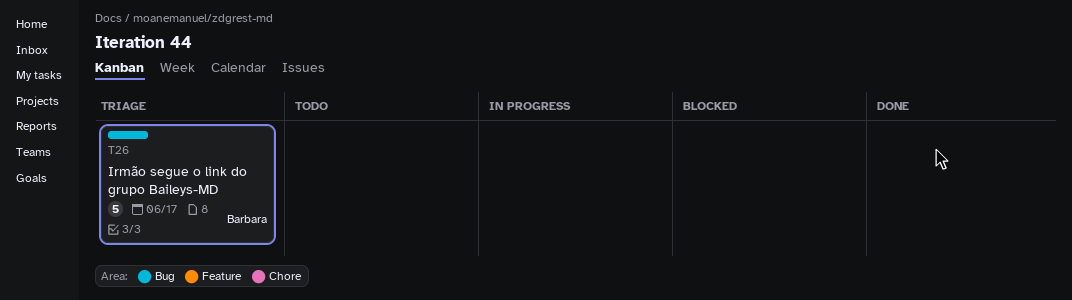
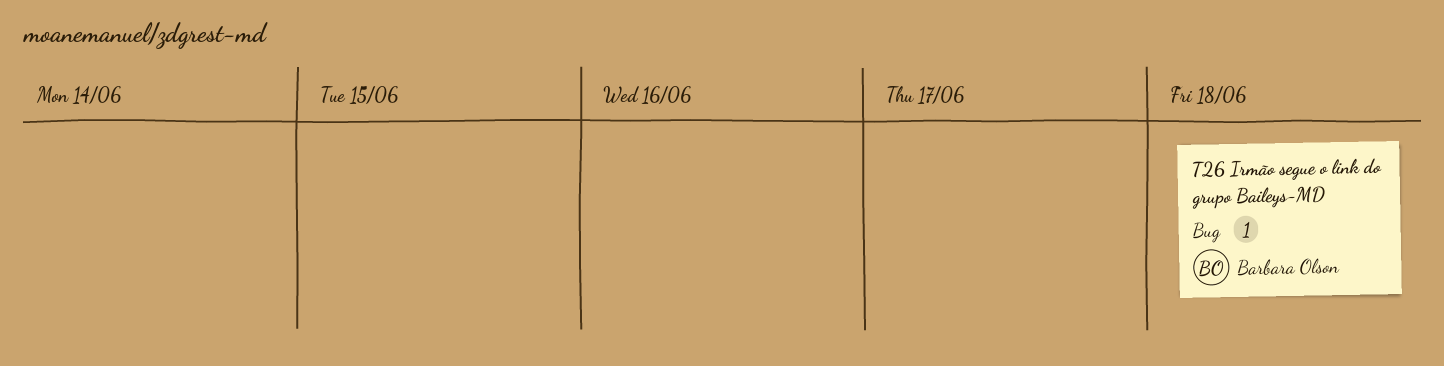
T26, estimate: 5 -> 1
T26, due: Jun 17 -> Jun 18

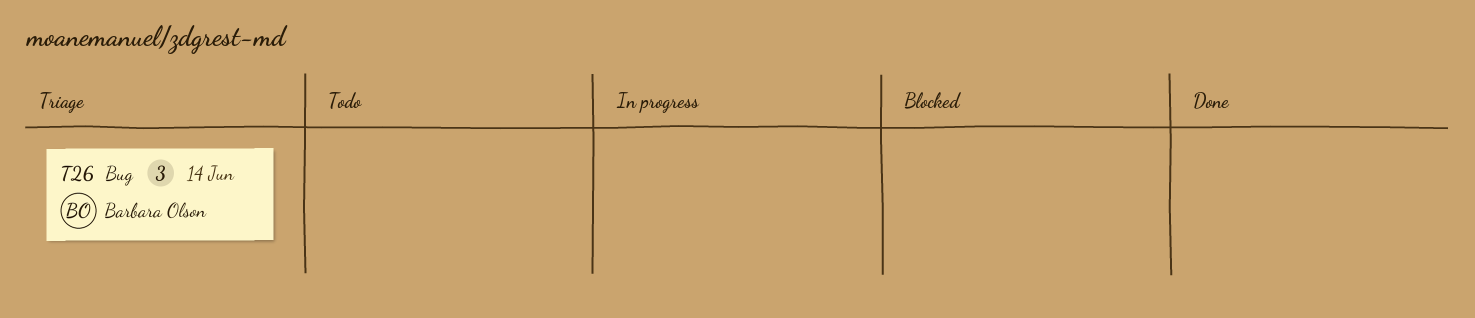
T26, estimate: 1 -> 3
T26, due: Jun 18 -> Jun 14

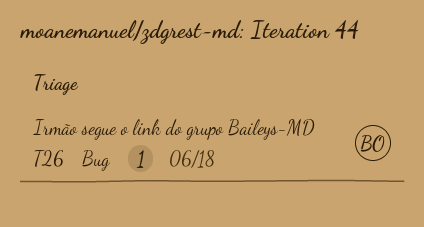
T26, estimate: 3 -> 1
T26, due: Jun 14 -> Jun 18

